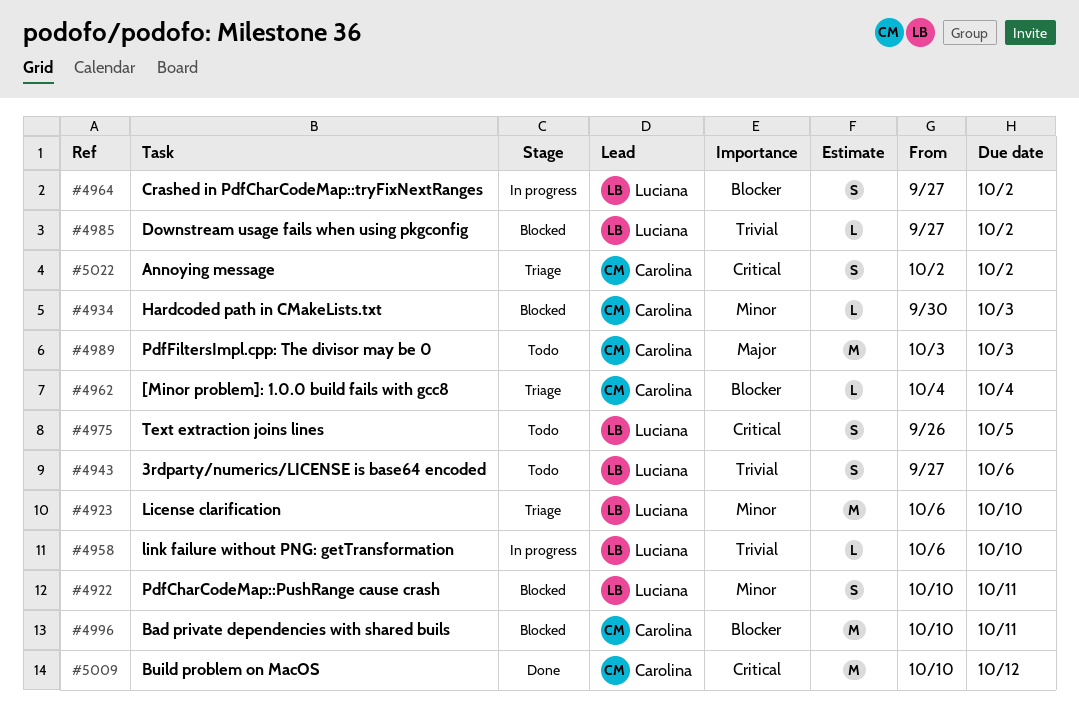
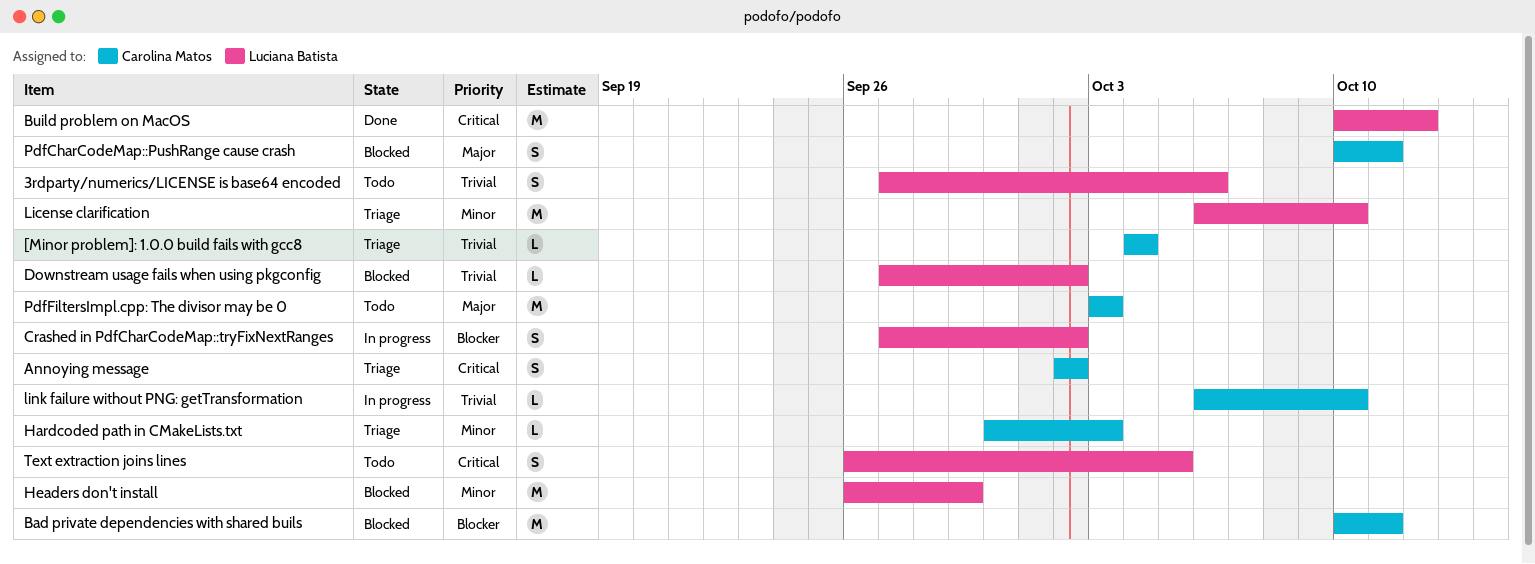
[Minor problem]: 1.0.0 build fails with gcc8, priority: Blocker -> Trivial
Build problem on MacOS, owner: Carolina Matos -> Luciana Batista
Hardcoded path in CMakeLists.txt, status: Blocked -> Triage
Headers don't install: none -> present
link failure without PNG: getTransformation, owner: Luciana Batista -> Carolina Matos
PdfCharCodeMap::PushRange cause crash, owner: Luciana Batista -> Carolina Matos
PdfCharCodeMap::PushRange cause crash, priority: Minor -> Major

